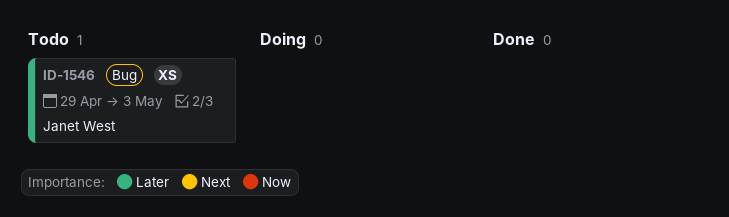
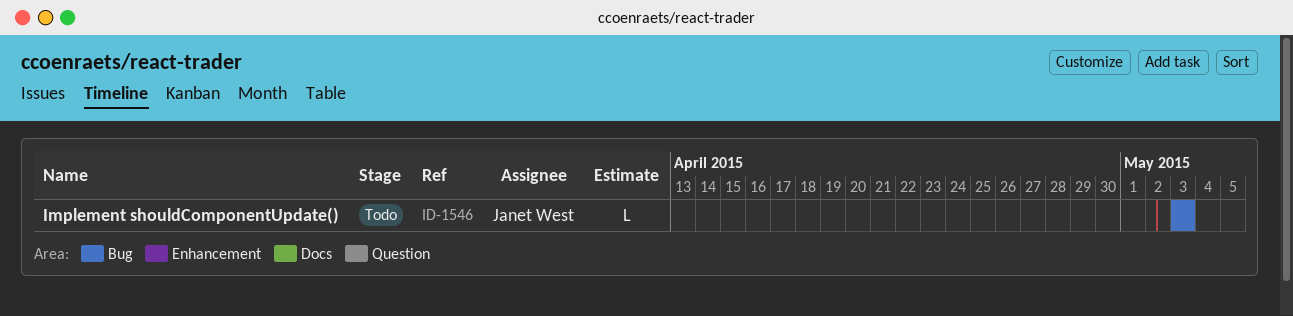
ID-1546, estimate: XS -> L
ID-1546, start: Apr 29 -> May 3

